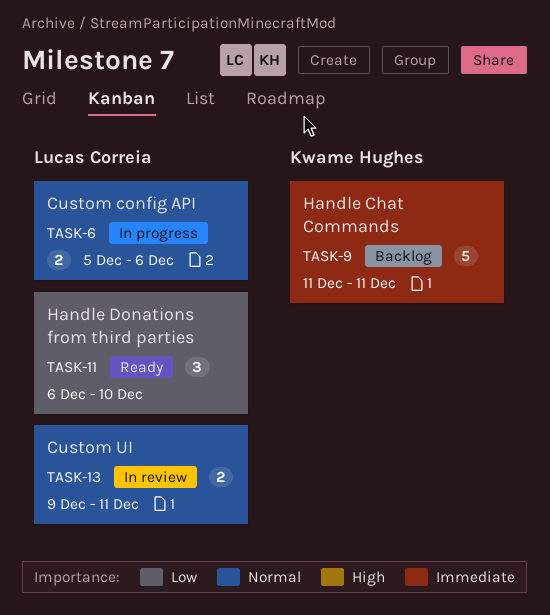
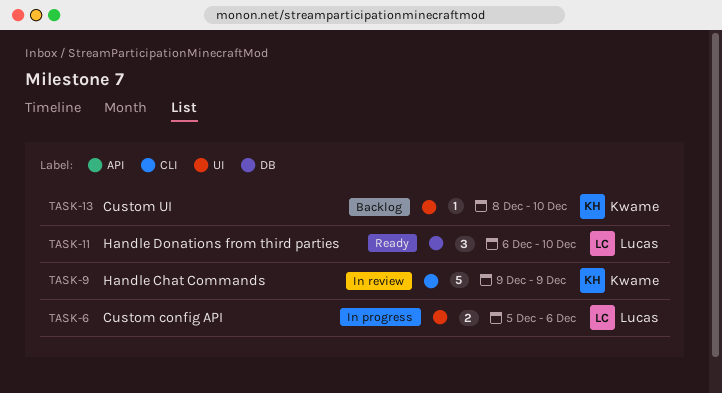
TASK-9, status: Backlog -> In review
TASK-9, start: Dec 11 -> Dec 9
TASK-9, due: Dec 11 -> Dec 9
TASK-13, status: In review -> Backlog
TASK-13, owner: Lucas Correia -> Kwame Hughes
TASK-13, estimate: 2 -> 1
TASK-13, start: Dec 9 -> Dec 8
TASK-13, due: Dec 11 -> Dec 10

